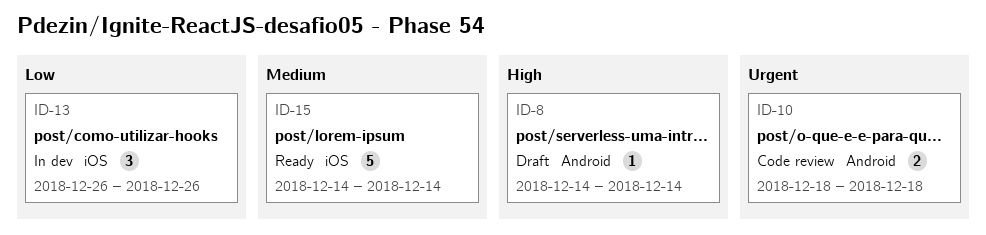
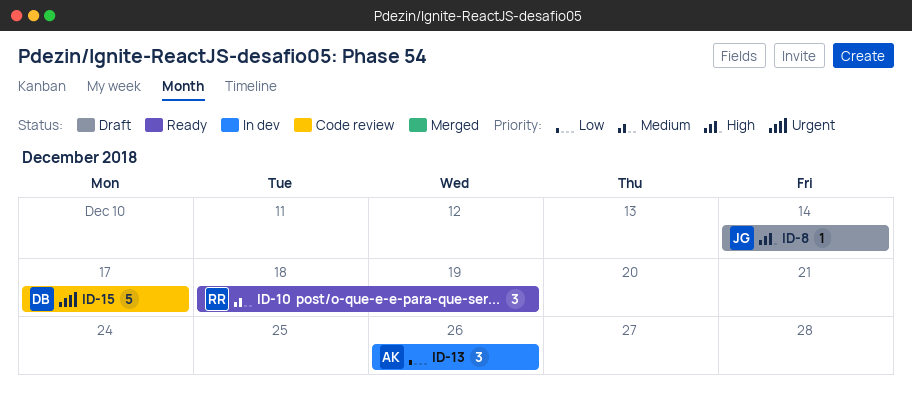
ID-10, status: Code review -> Ready
ID-10, priority: Urgent -> Medium
ID-10, estimate: 2 -> 3
ID-10, due: Dec 18 -> Dec 19
ID-15, status: Ready -> Code review
ID-15, priority: Medium -> Urgent
ID-15, start: Dec 14 -> Dec 17
ID-15, due: Dec 14 -> Dec 17

